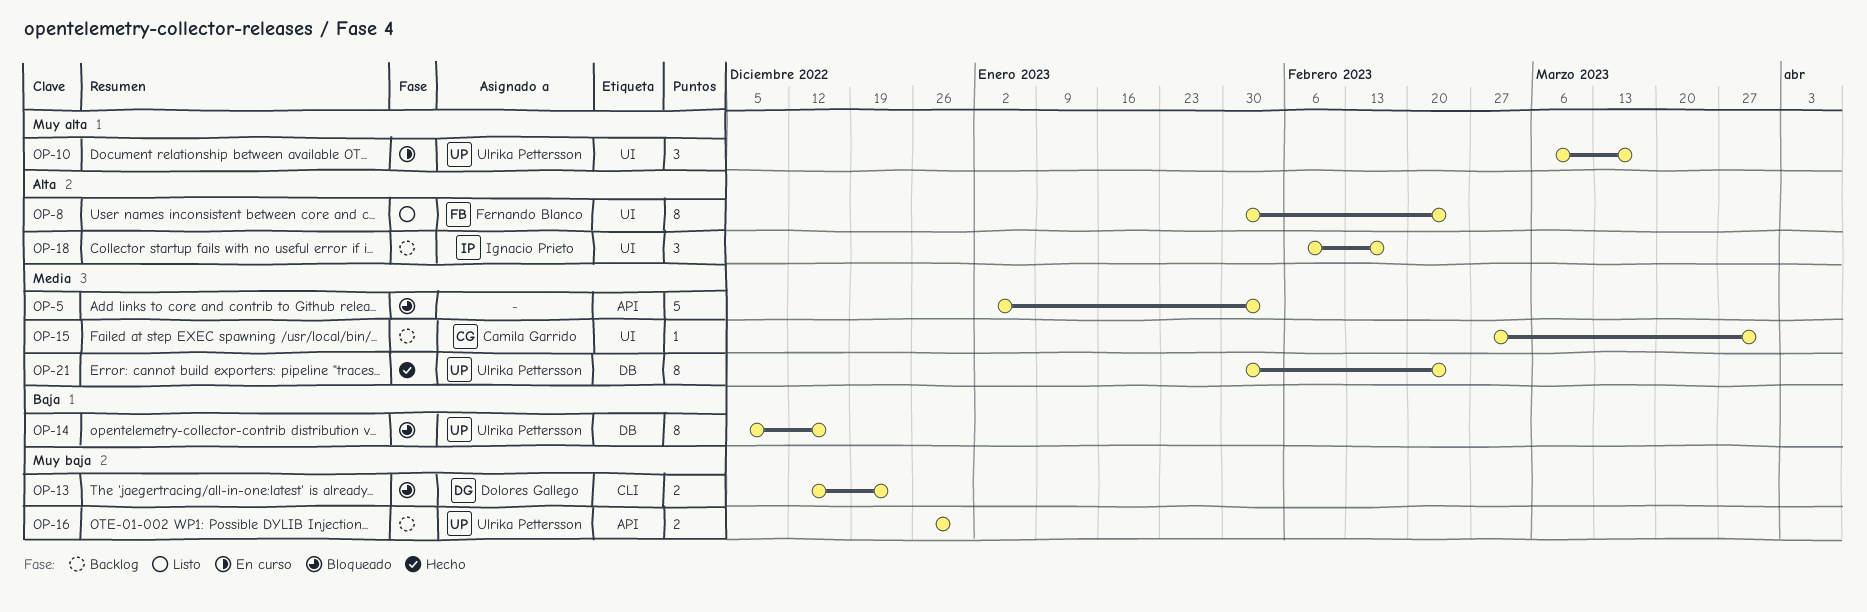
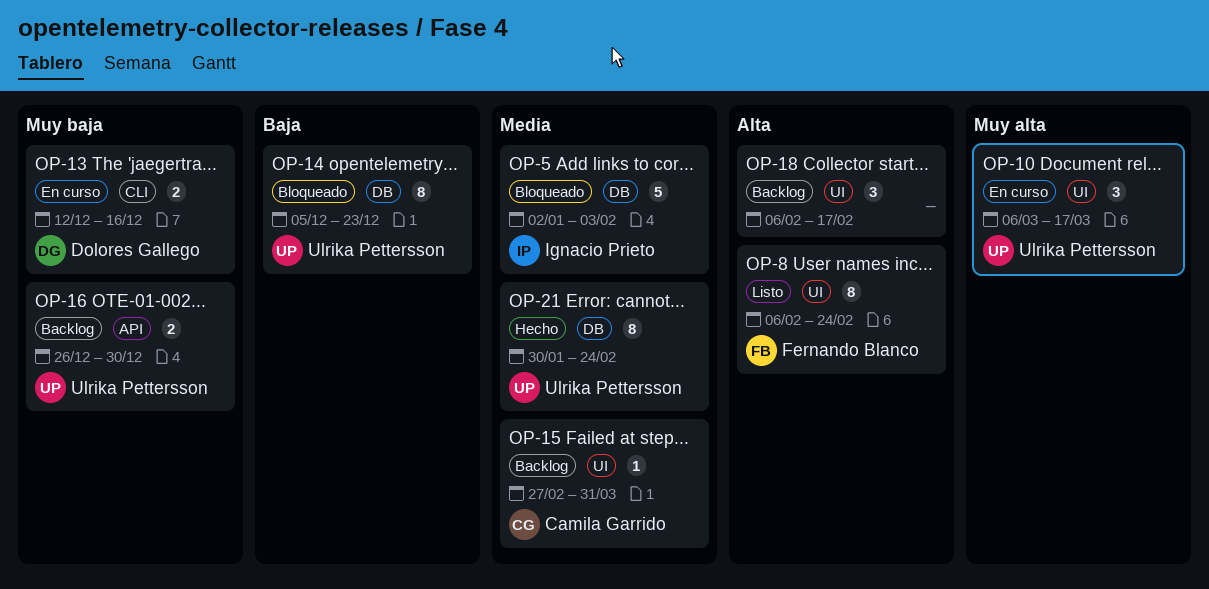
OP-5, owner: none -> Ignacio Prieto
OP-5, label: API -> DB
OP-8, start: Jan 30 -> Feb 6
OP-13, status: Bloqueado -> En curso
OP-13, due: Dec 23 -> Dec 16
OP-14, due: Dec 16 -> Dec 23
OP-18, owner: Ignacio Prieto -> none

